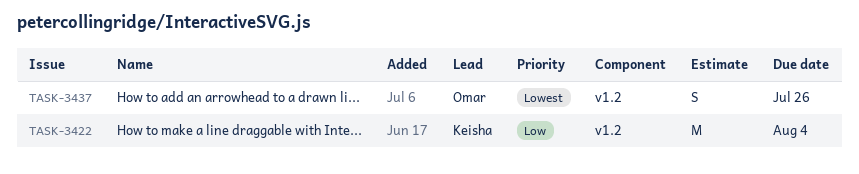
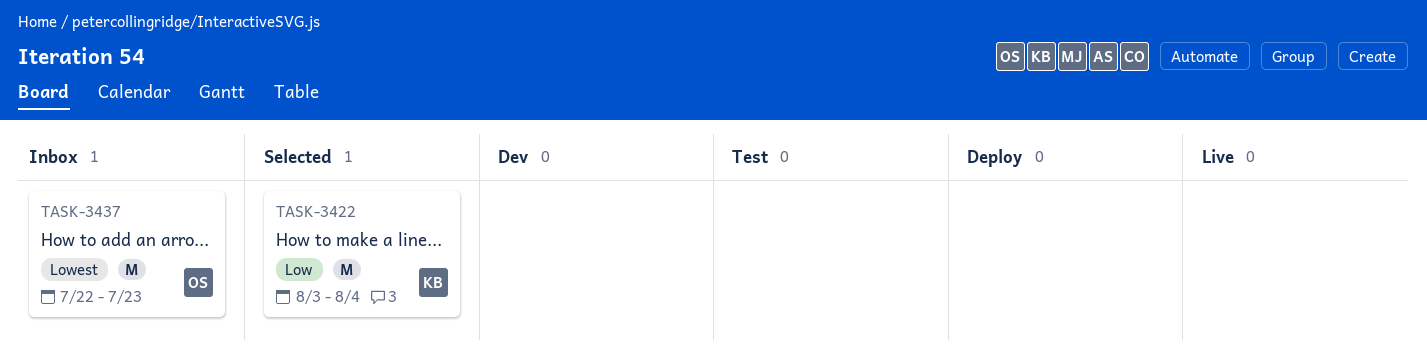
TASK-3437, estimate: S -> M
TASK-3437, due: Jul 26 -> Jul 23

